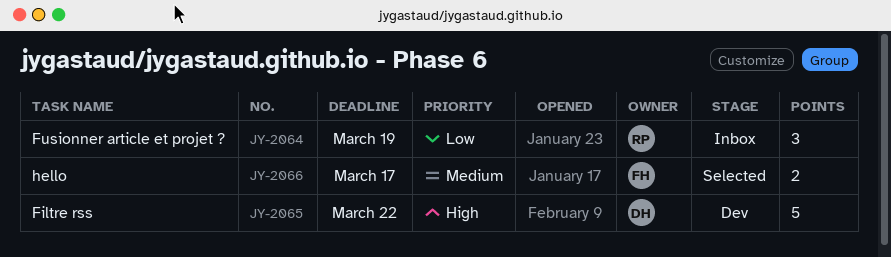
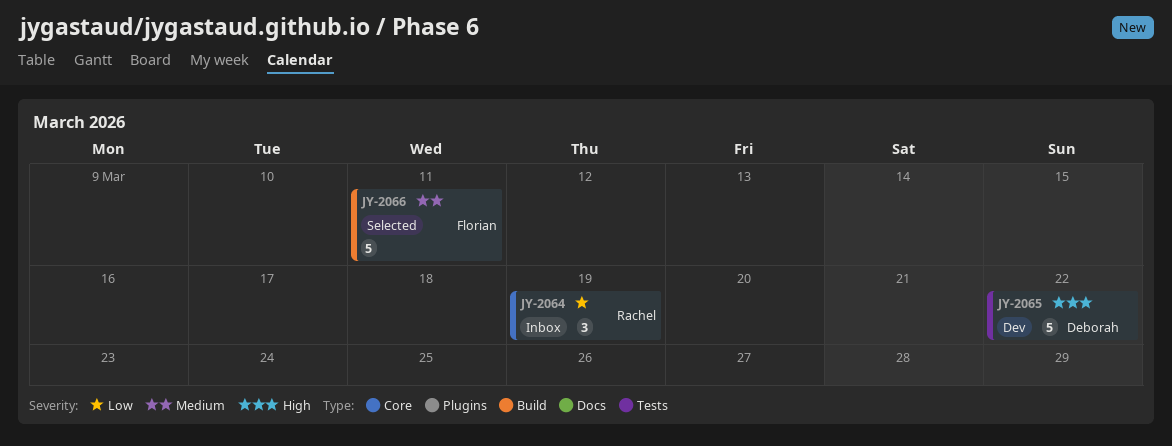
JY-2066, estimate: 2 -> 5
JY-2066, due: Mar 17 -> Mar 11

